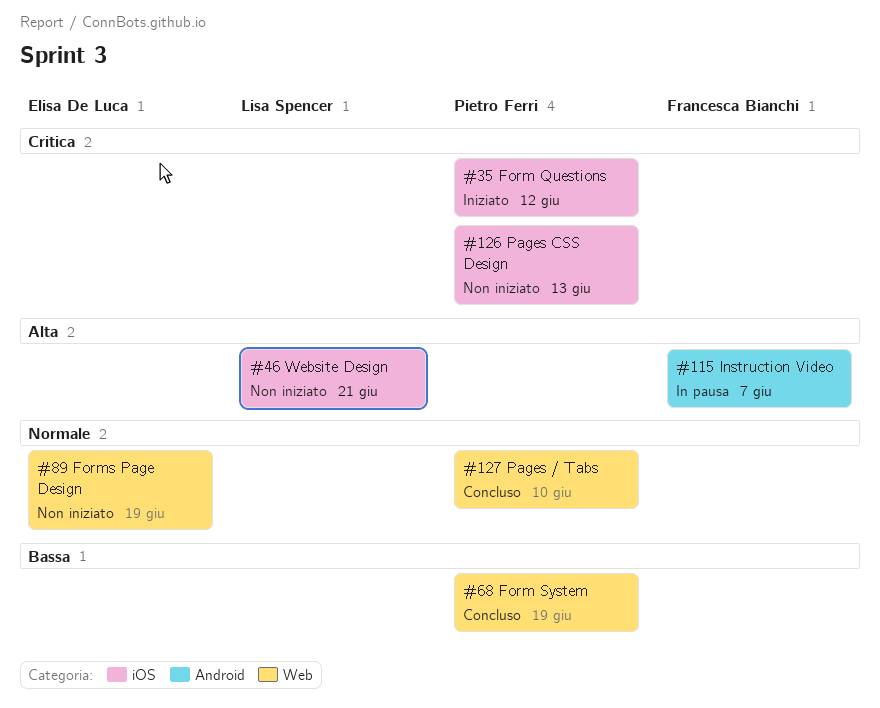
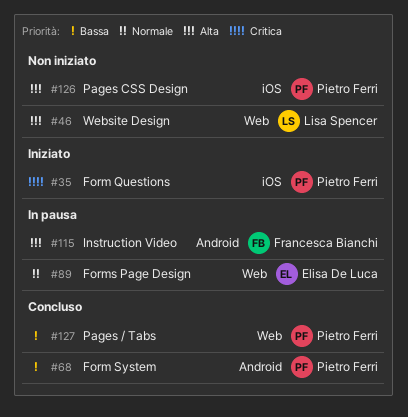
#46, label: iOS -> Web
#68, label: Web -> Android
#89, status: Non iniziato -> In pausa
#126, priority: Critica -> Alta
#127, priority: Normale -> Bassa

